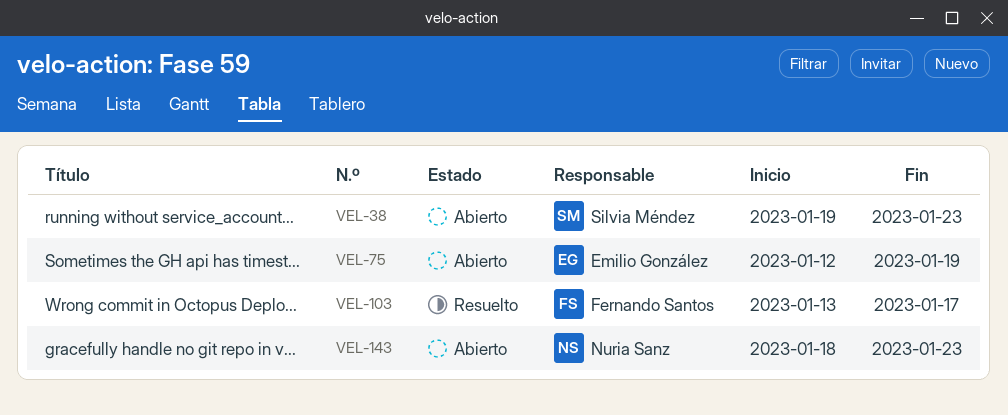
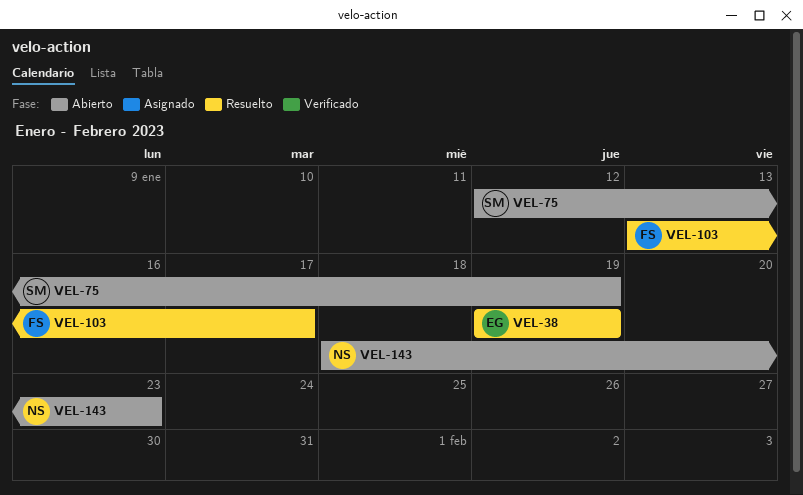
VEL-38, status: Abierto -> Resuelto
VEL-38, owner: Silvia Méndez -> Emilio González
VEL-38, due: Jan 23 -> Jan 19
VEL-75, owner: Emilio González -> Silvia Méndez

